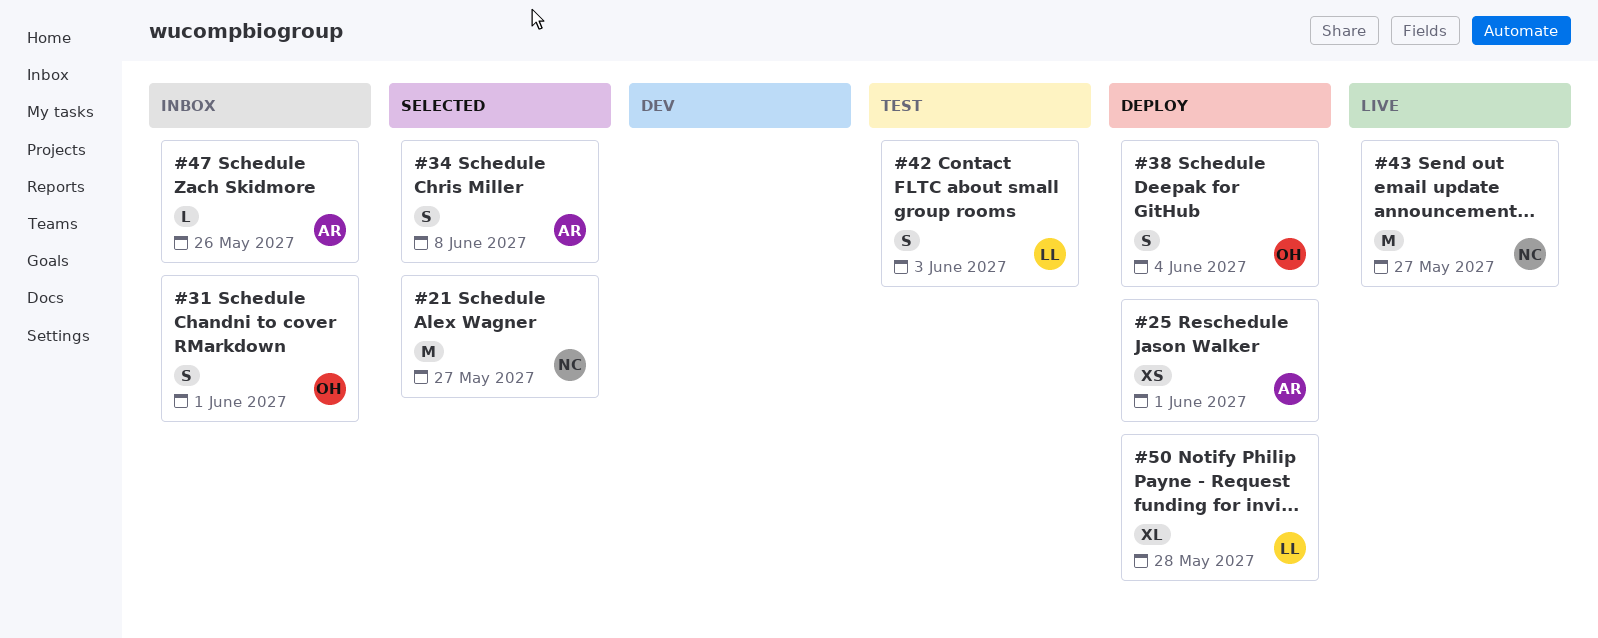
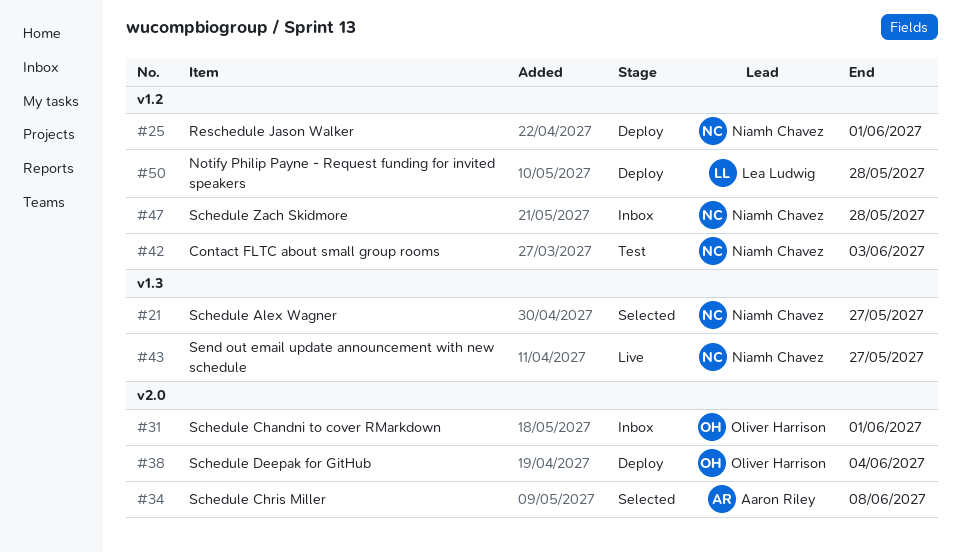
#25, owner: Aaron Riley -> Niamh Chavez
#42, owner: Lea Ludwig -> Niamh Chavez
#47, owner: Aaron Riley -> Niamh Chavez
#47, due: May 26 -> May 28

